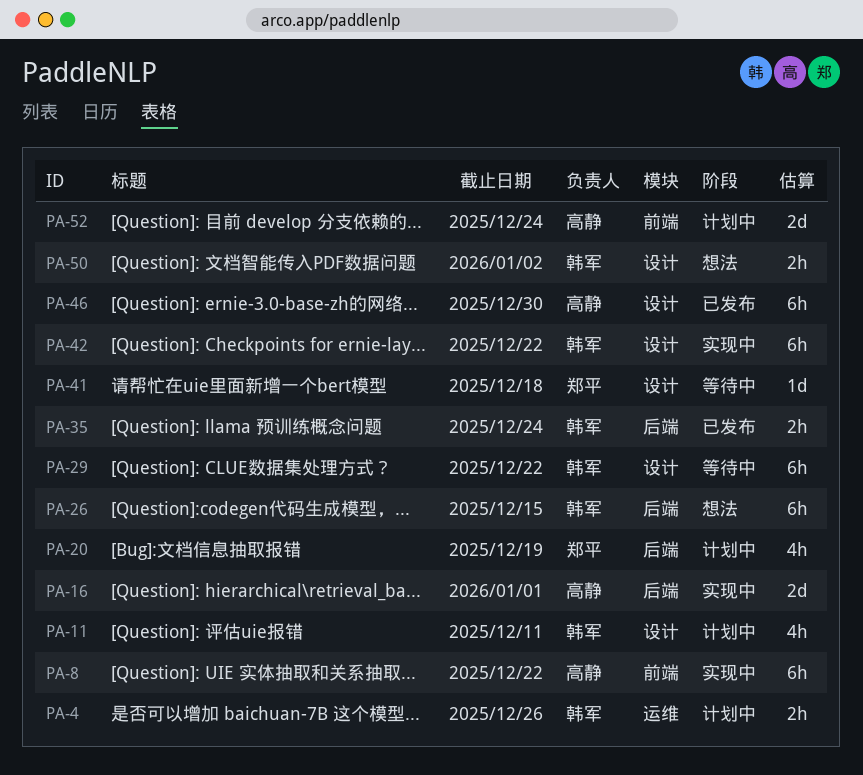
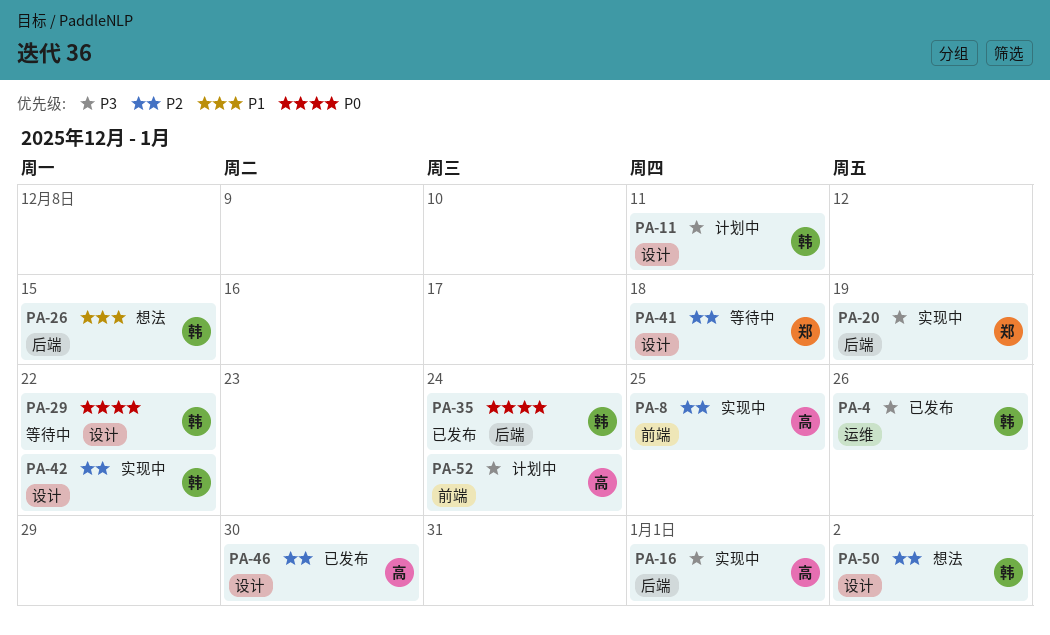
PA-4, status: 计划中 -> 已发布
PA-8, due: Dec 22 -> Dec 25
PA-20, status: 计划中 -> 实现中

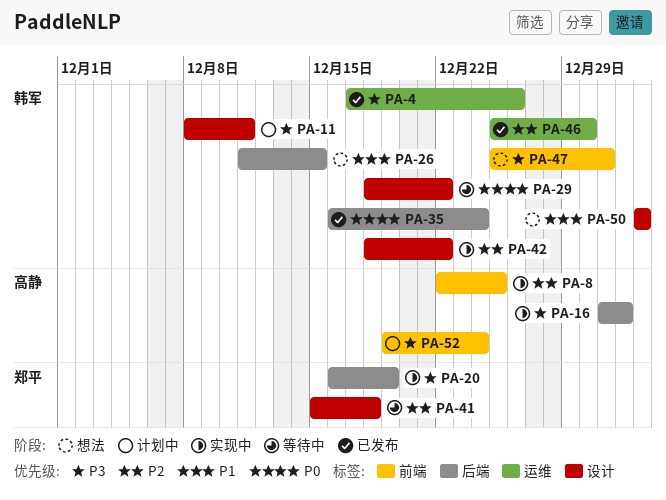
PA-46, owner: 高静 -> 韩军
PA-46, label: 设计 -> 运维
PA-47: none -> present
PA-50, priority: P2 -> P1

